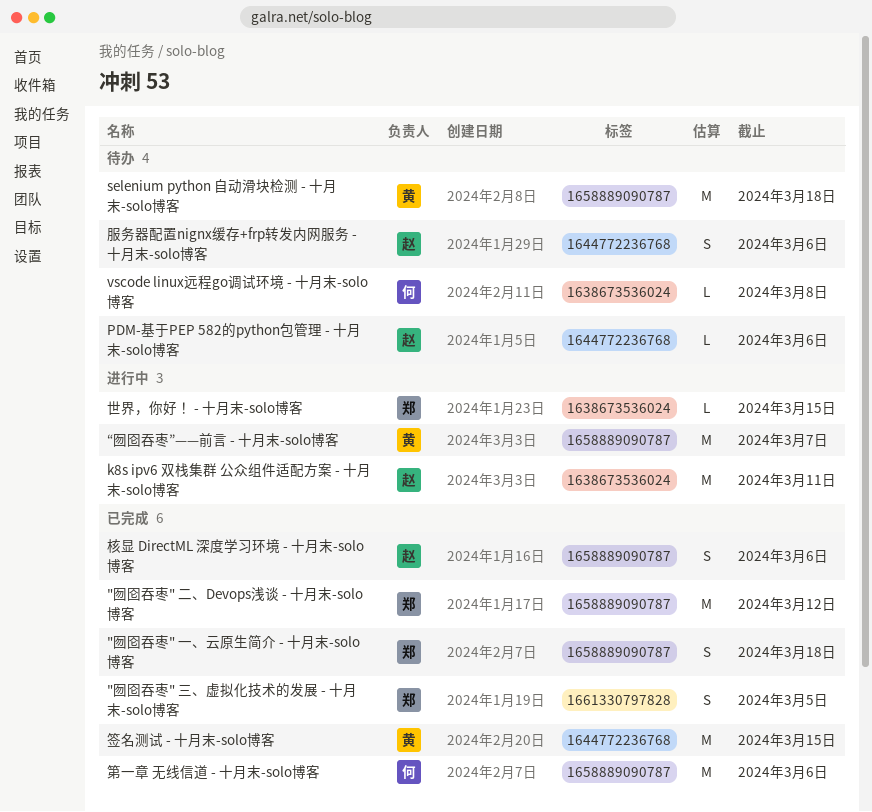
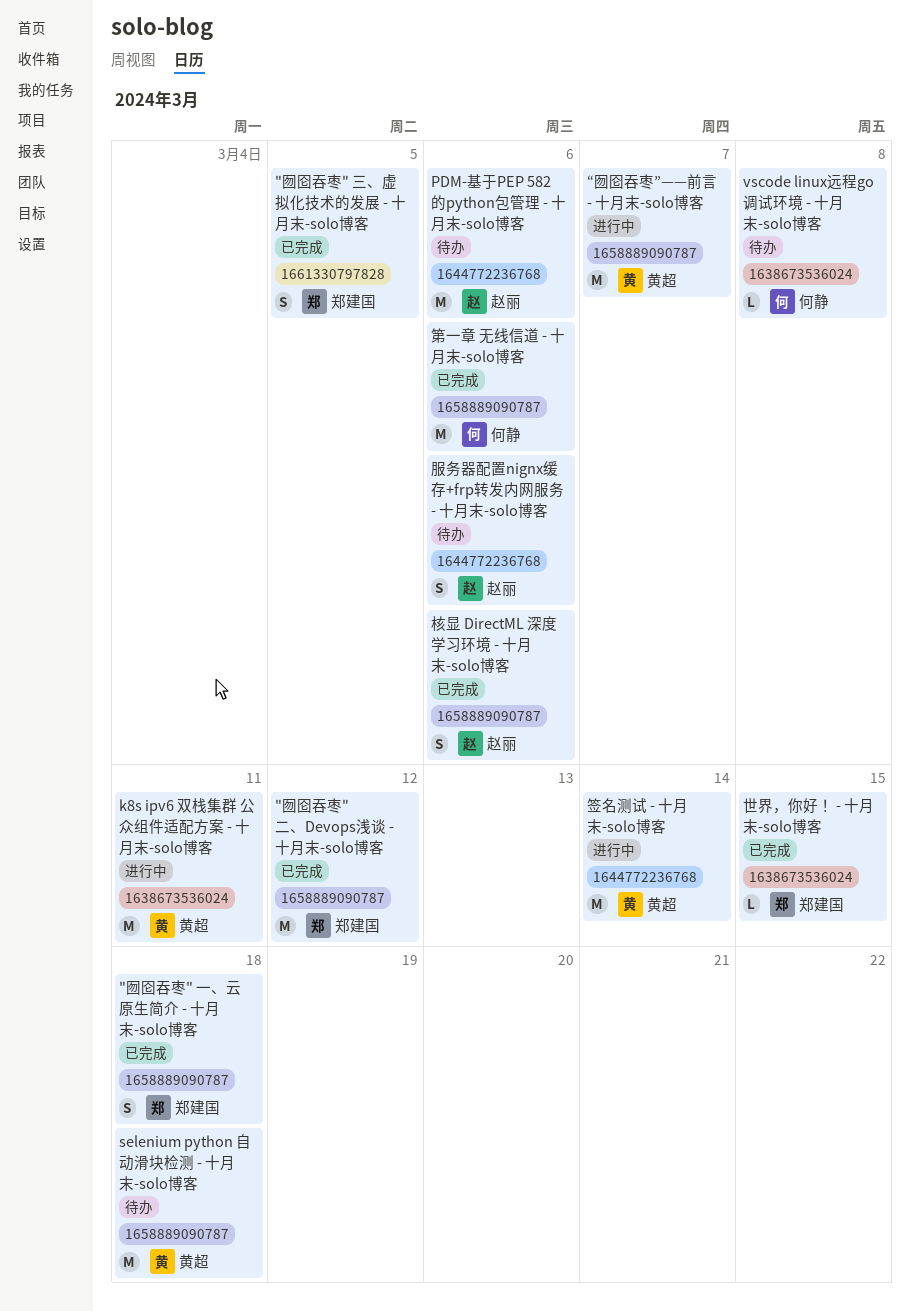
k8s ipv6 双栈集群 公众组件适配方案 - 十月末-solo博客, owner: 赵丽 -> 黄超
PDM-基于PEP 582的python包管理 - 十月末-solo博客, estimate: L -> M
世界，你好！ - 十月末-solo博客, status: 进行中 -> 已完成
签名测试 - 十月末-solo博客, status: 已完成 -> 进行中
签名测试 - 十月末-solo博客, due: Mar 15 -> Mar 14

